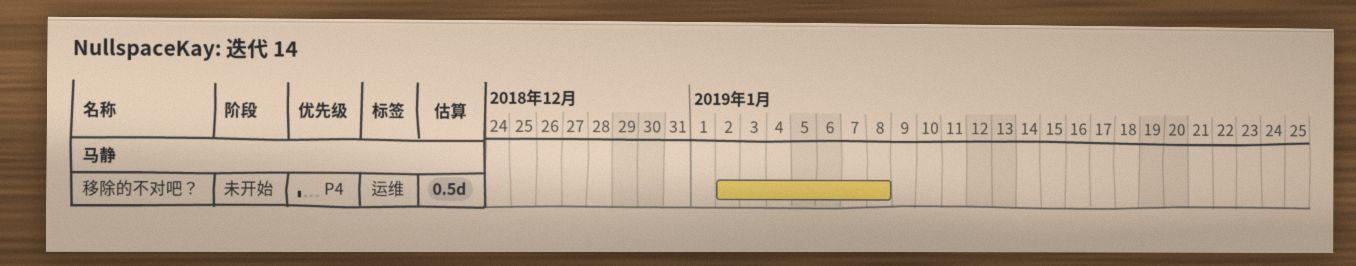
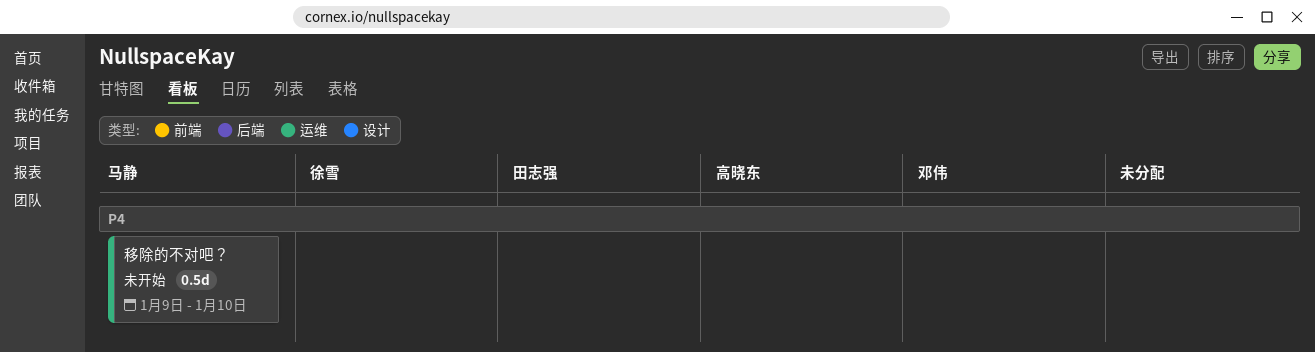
移除的不对吧？, start: Jan 2 -> Jan 9
移除的不对吧？, due: Jan 8 -> Jan 10

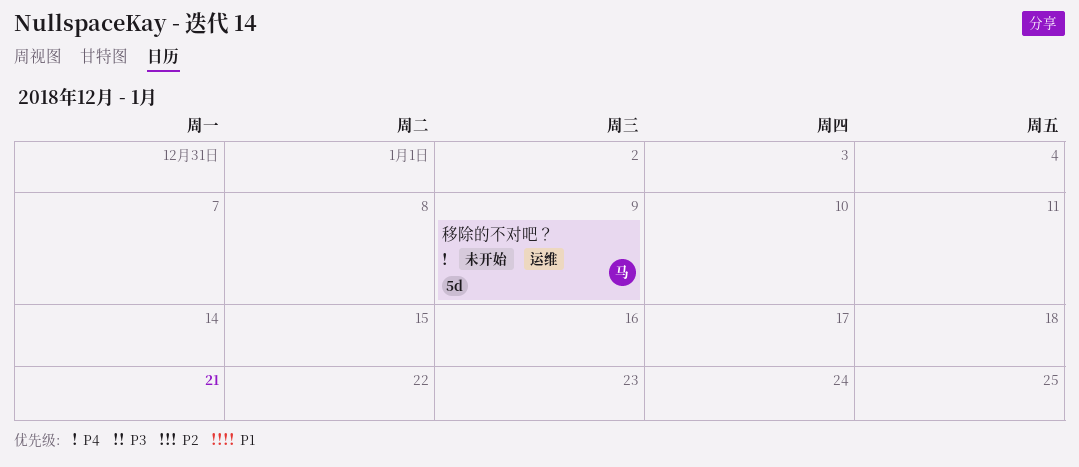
移除的不对吧？, estimate: 0.5d -> 5d
移除的不对吧？, due: Jan 10 -> Jan 9

